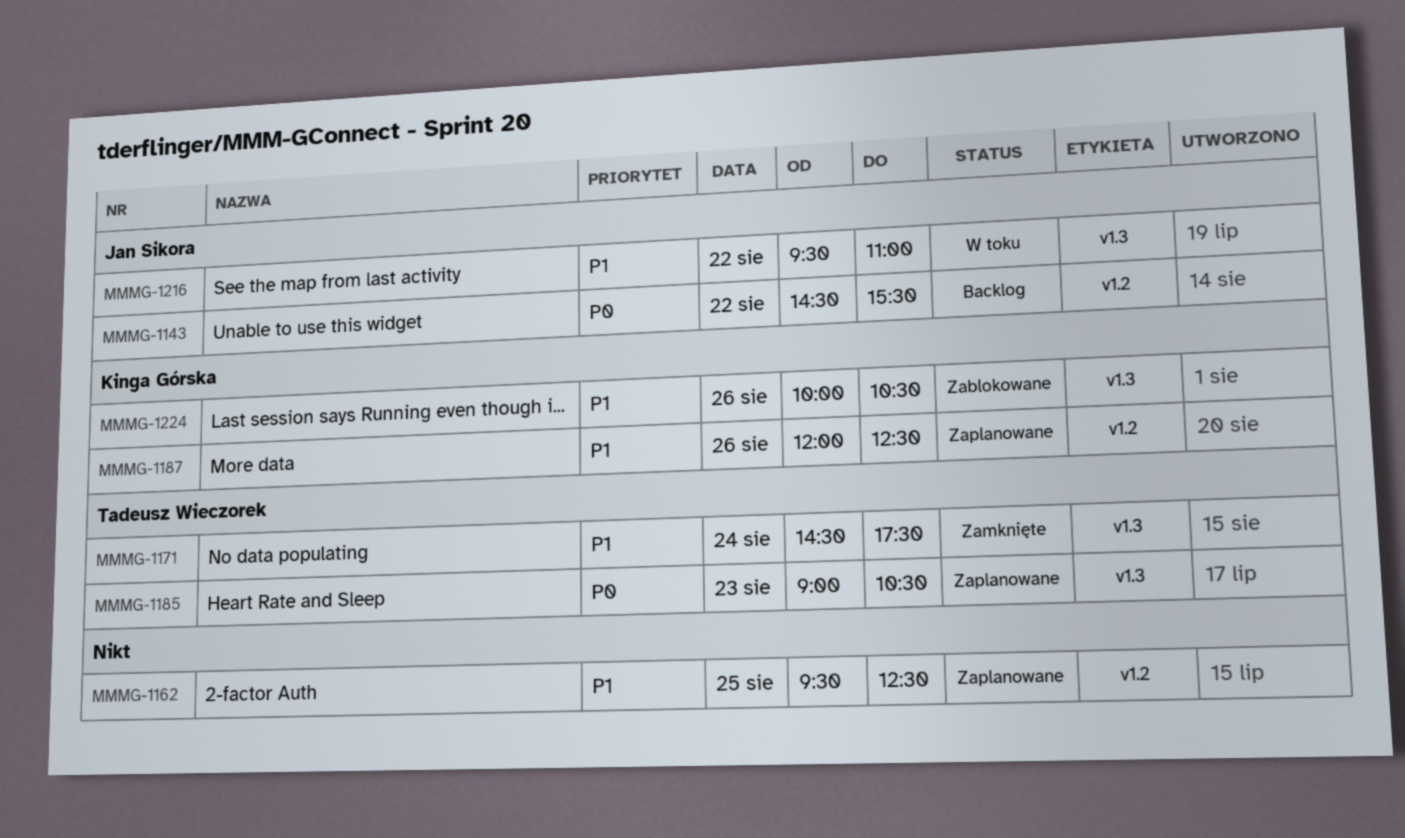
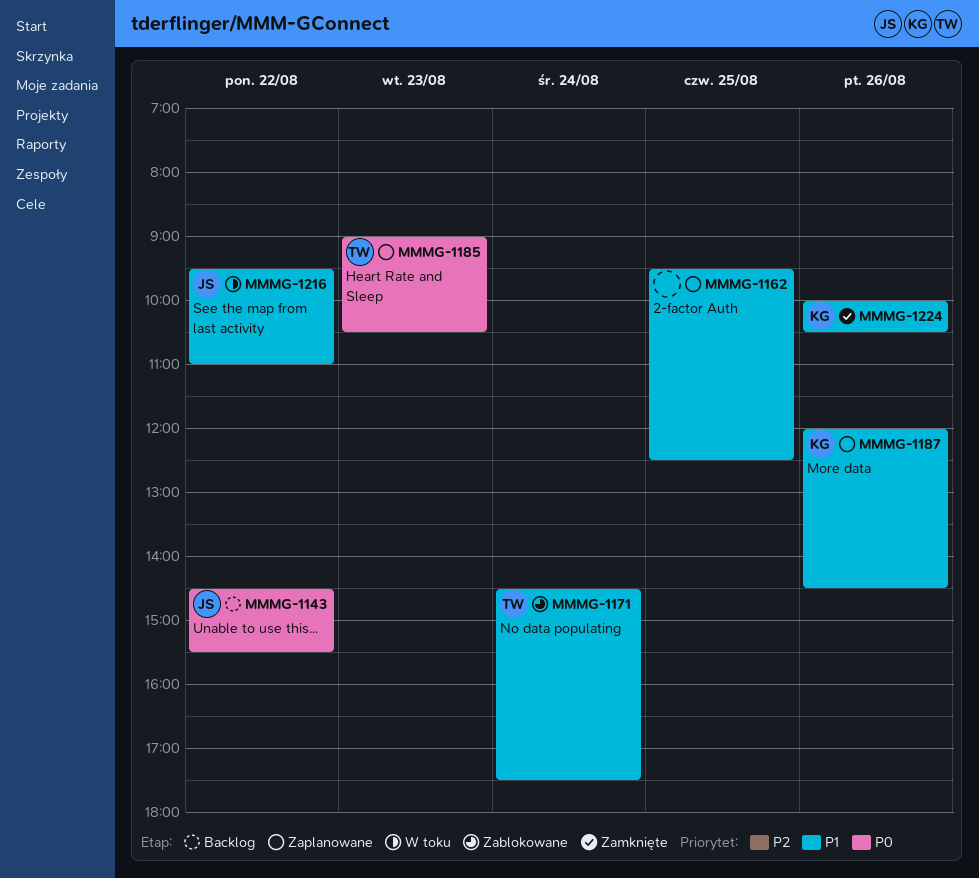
MMMG-1171, status: Zamknięte -> Zablokowane
MMMG-1187, ends: 12:30 -> 14:30
MMMG-1224, status: Zablokowane -> Zamknięte

